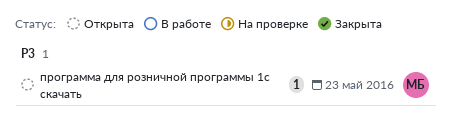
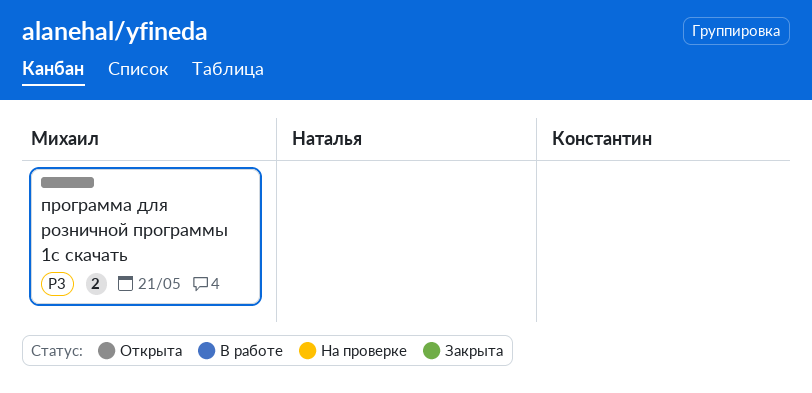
программа для розничной программы 1с скачать, estimate: 1 -> 2
программа для розничной программы 1с скачать, due: May 23 -> May 21

